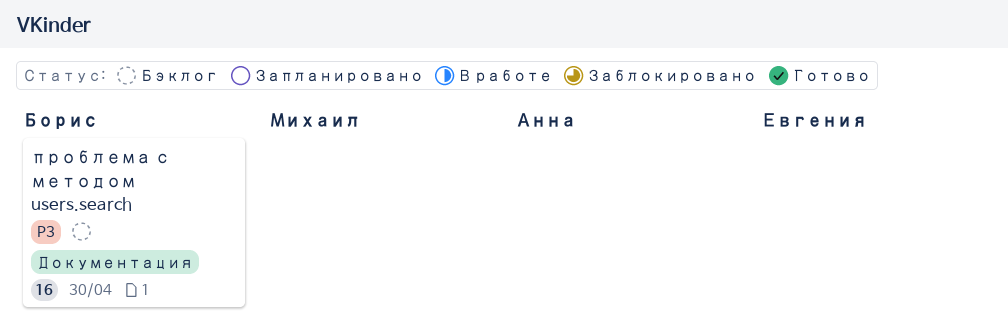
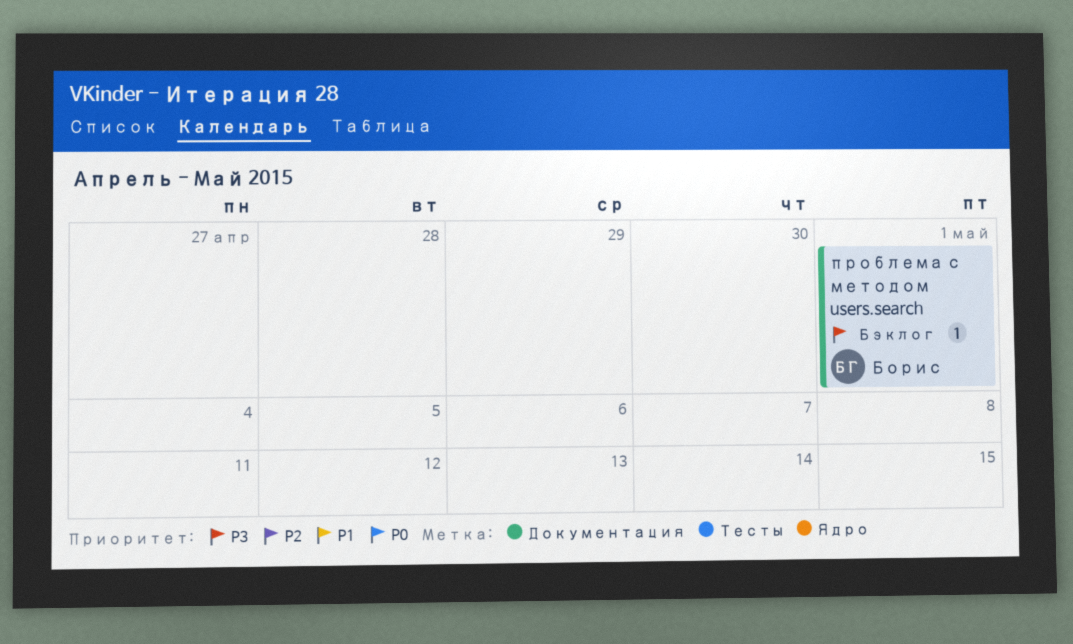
проблема с методом users.search, estimate: 16 -> 1
проблема с методом users.search, due: Apr 30 -> May 1

